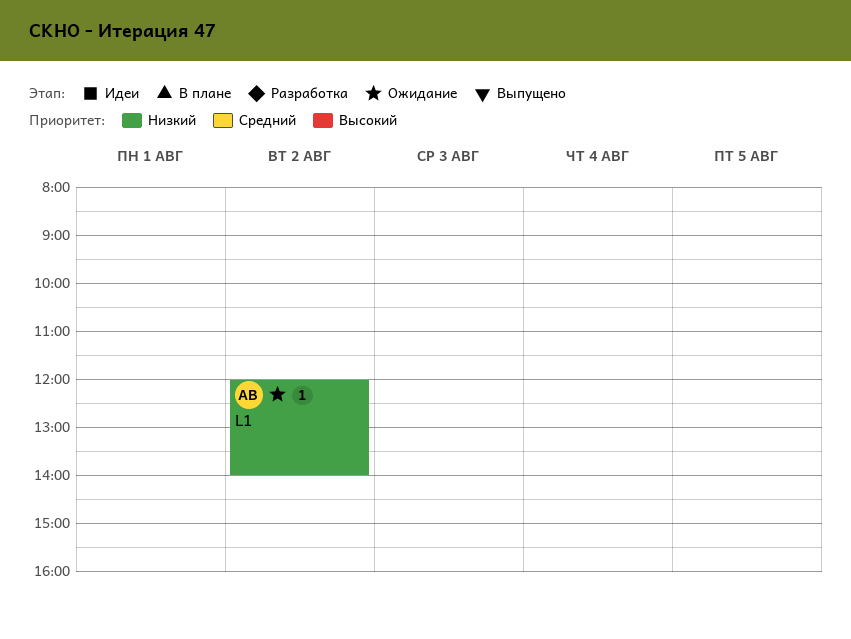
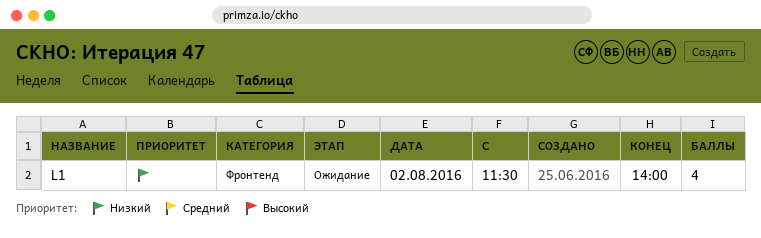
L1, estimate: 1 -> 4
L1, begins: 12:00 -> 11:30

